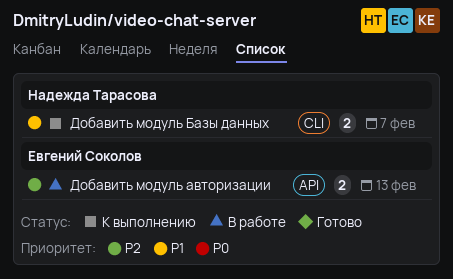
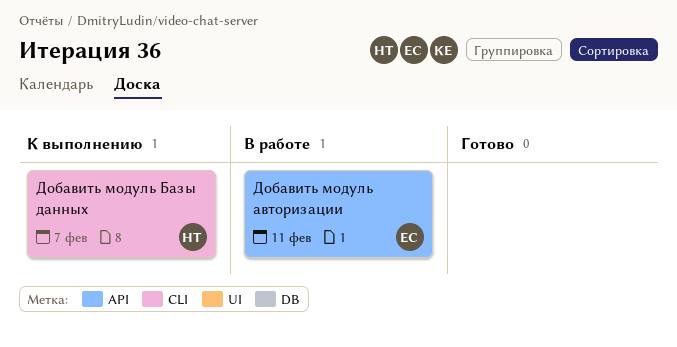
Добавить модуль авторизации, due: Feb 13 -> Feb 11

